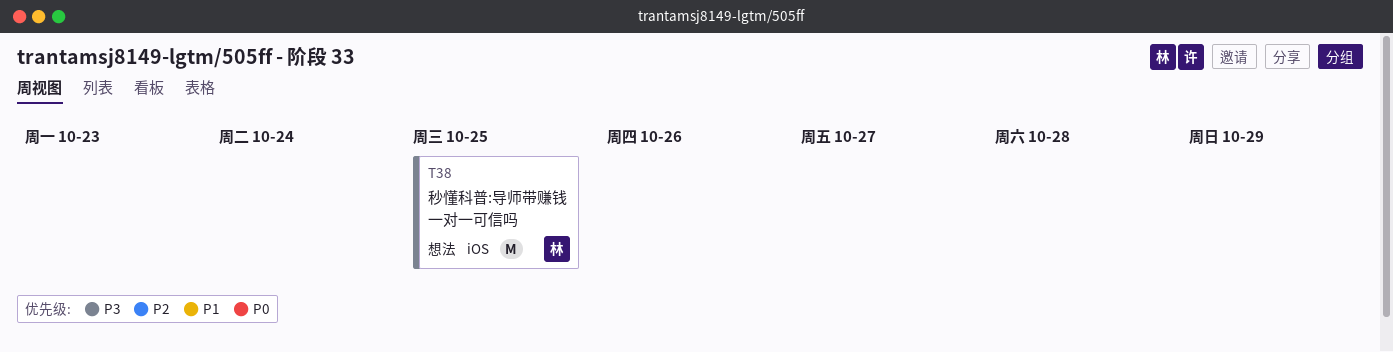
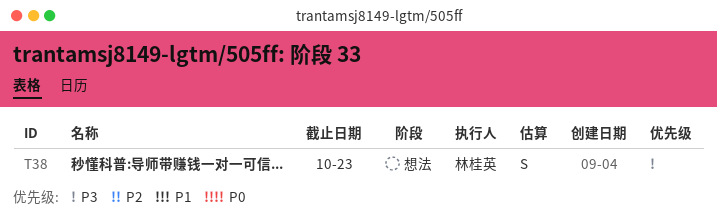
T38, estimate: M -> S
T38, due: Oct 25 -> Oct 23

